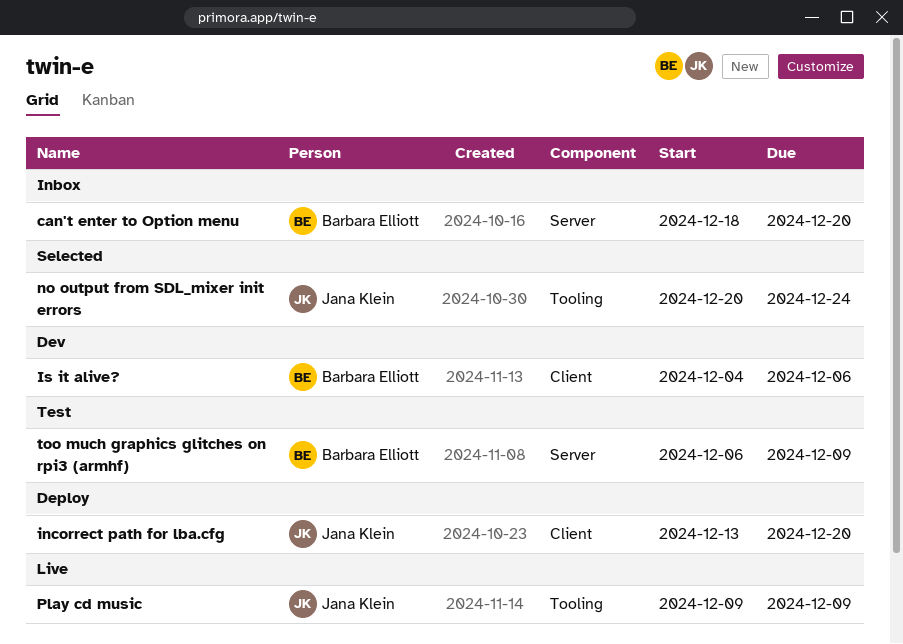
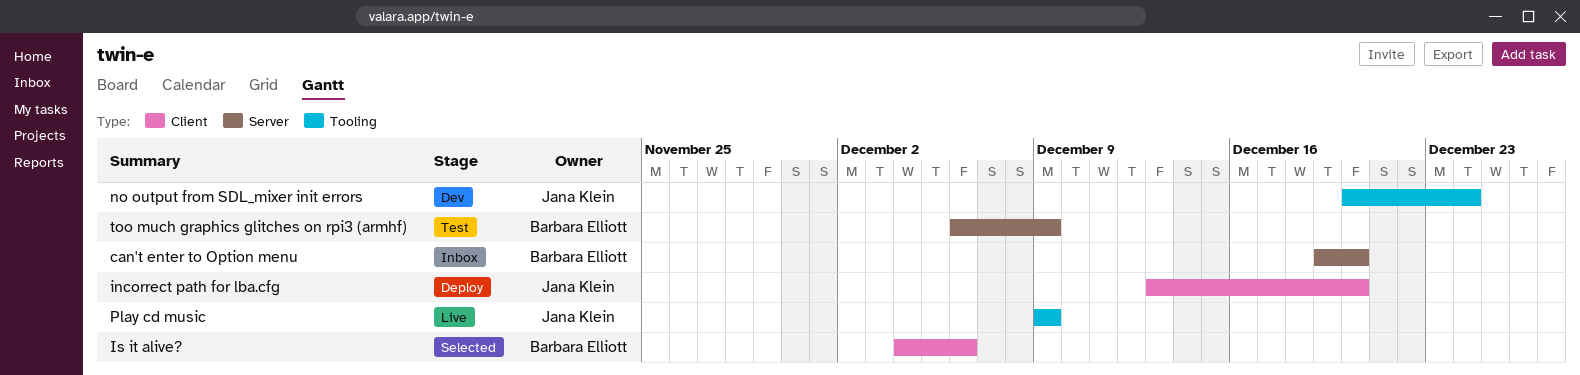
can't enter to Option menu, start: Dec 18 -> Dec 19
Is it alive?, status: Dev -> Selected
no output from SDL_mixer init errors, status: Selected -> Dev

